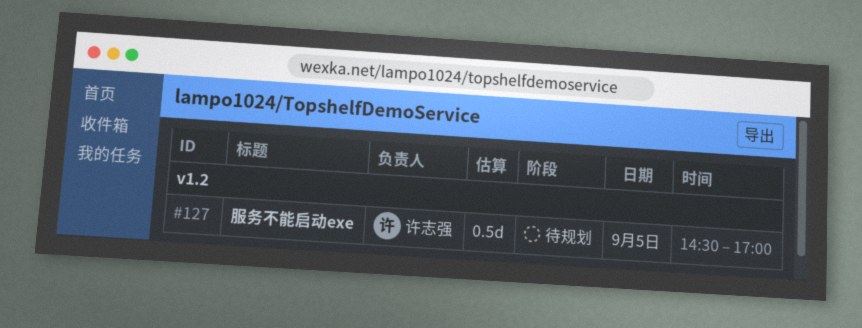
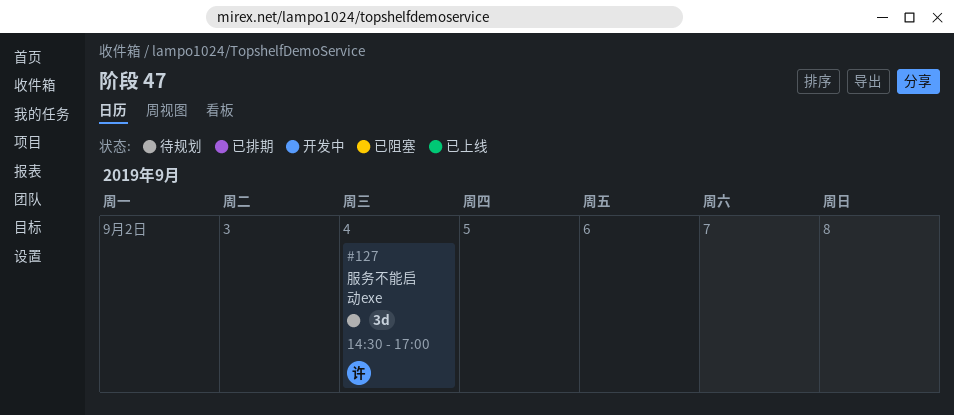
#127, estimate: 0.5d -> 3d
#127, day: Sep 5 -> Sep 4

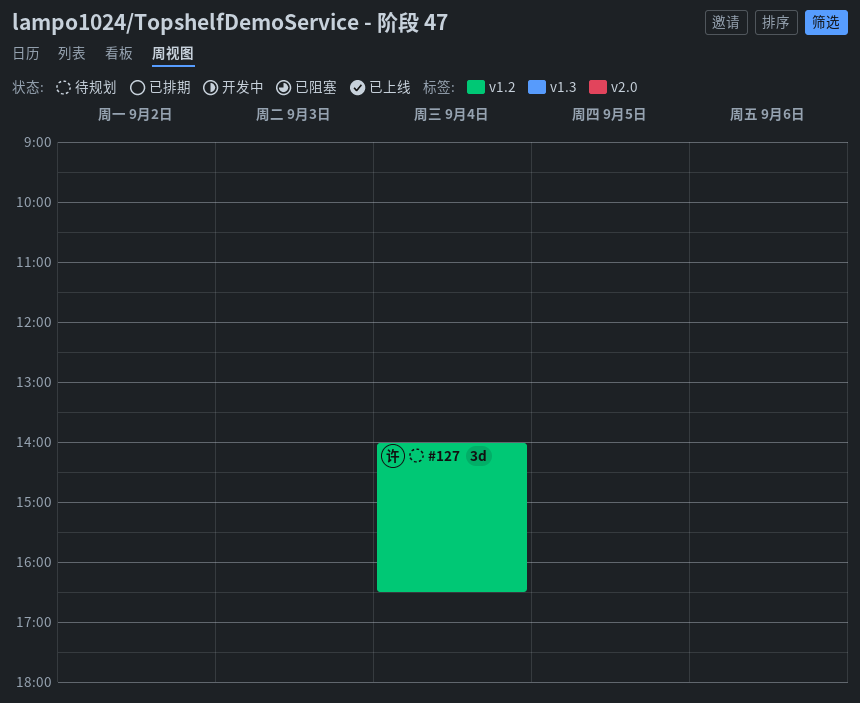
#127, begins: 14:30 -> 14:00
#127, ends: 17:00 -> 16:30

